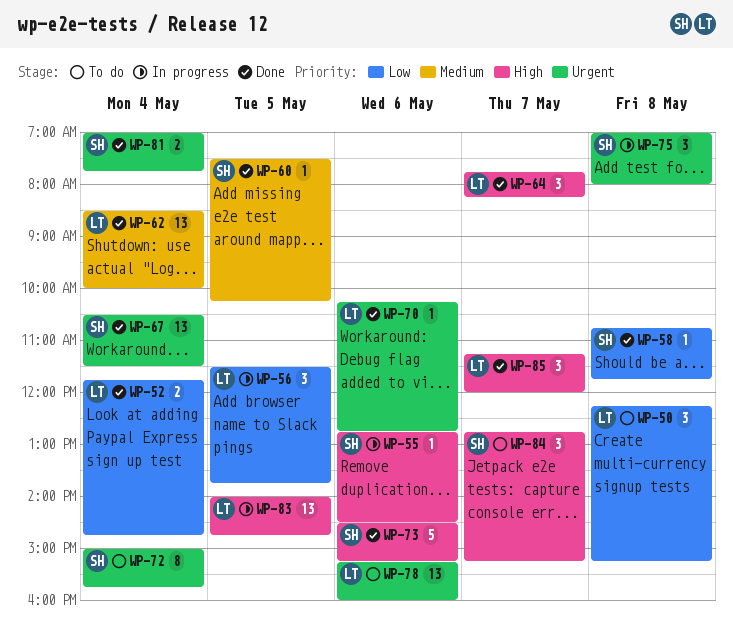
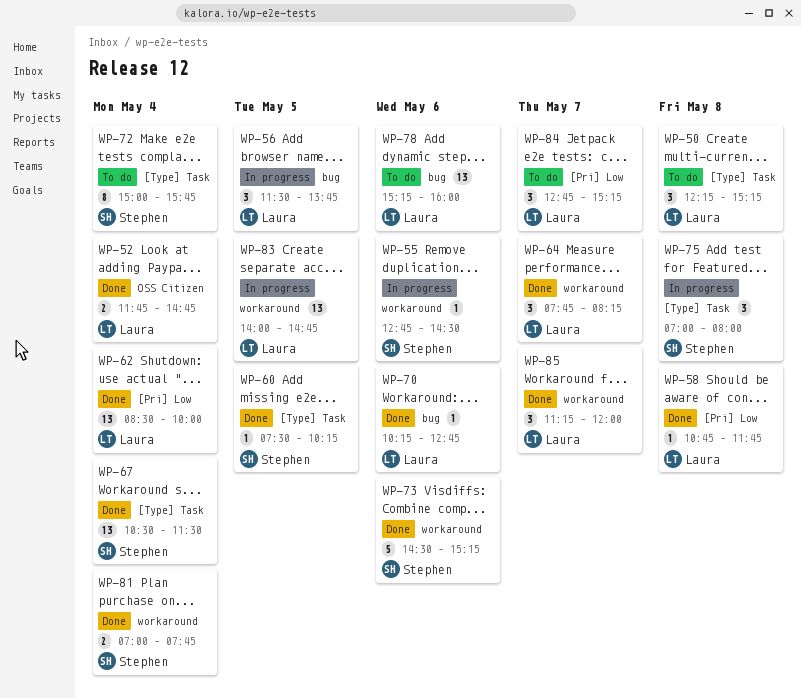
WP-58, owner: Stephen -> Laura
WP-84, owner: Stephen -> Laura

